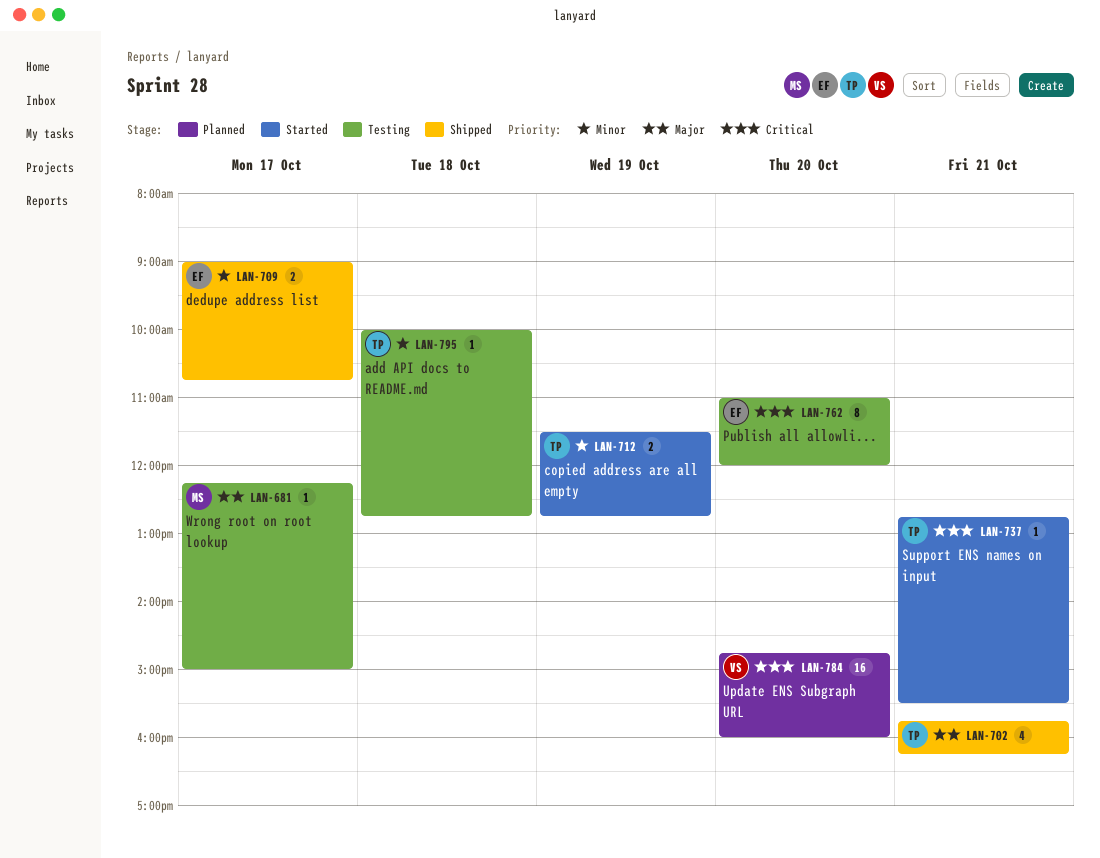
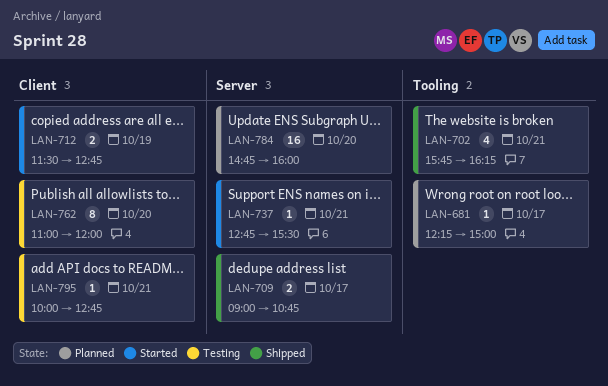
LAN-681, status: Testing -> Planned
LAN-795, day: Oct 18 -> Oct 21

